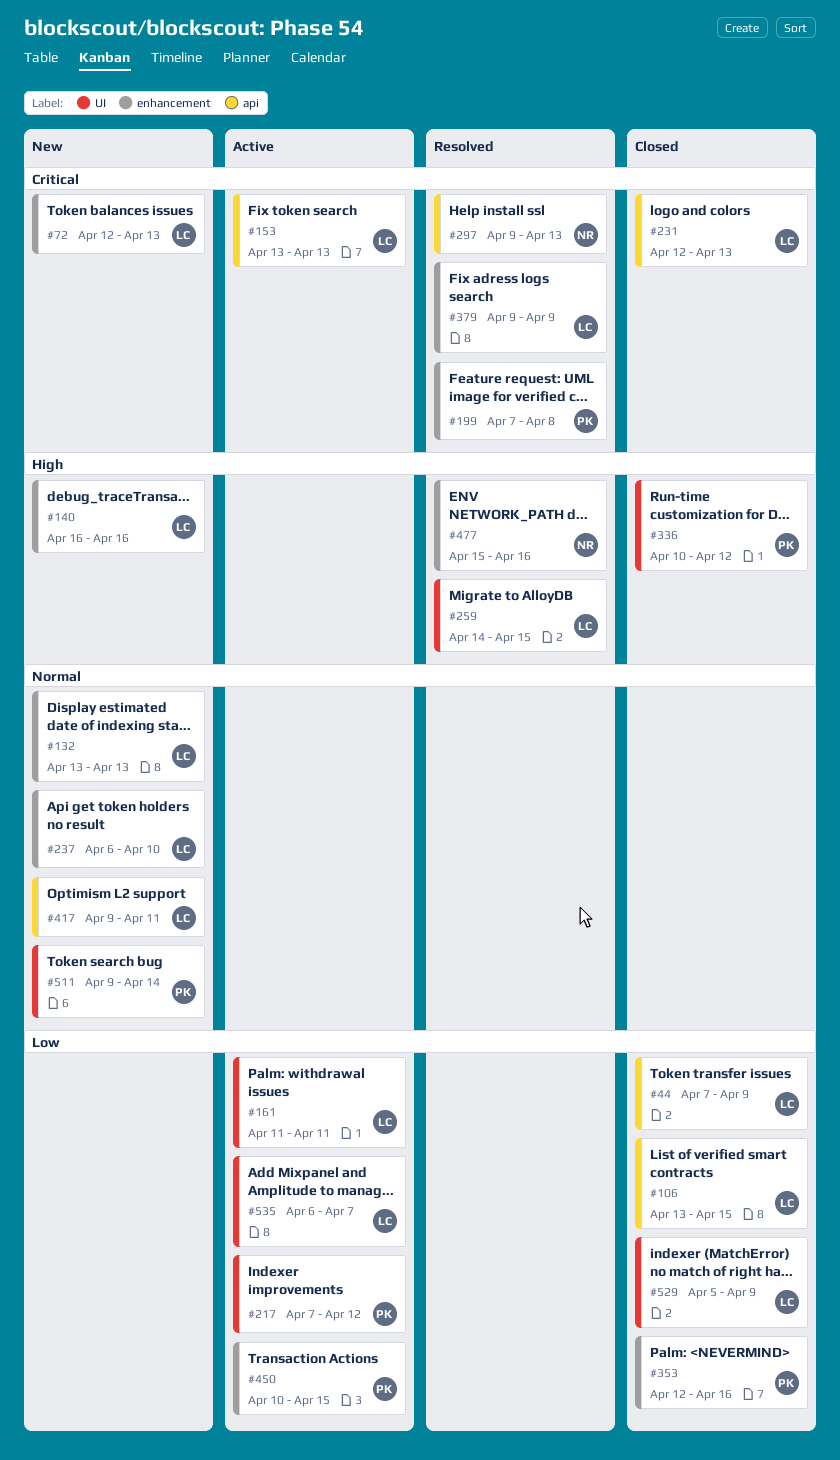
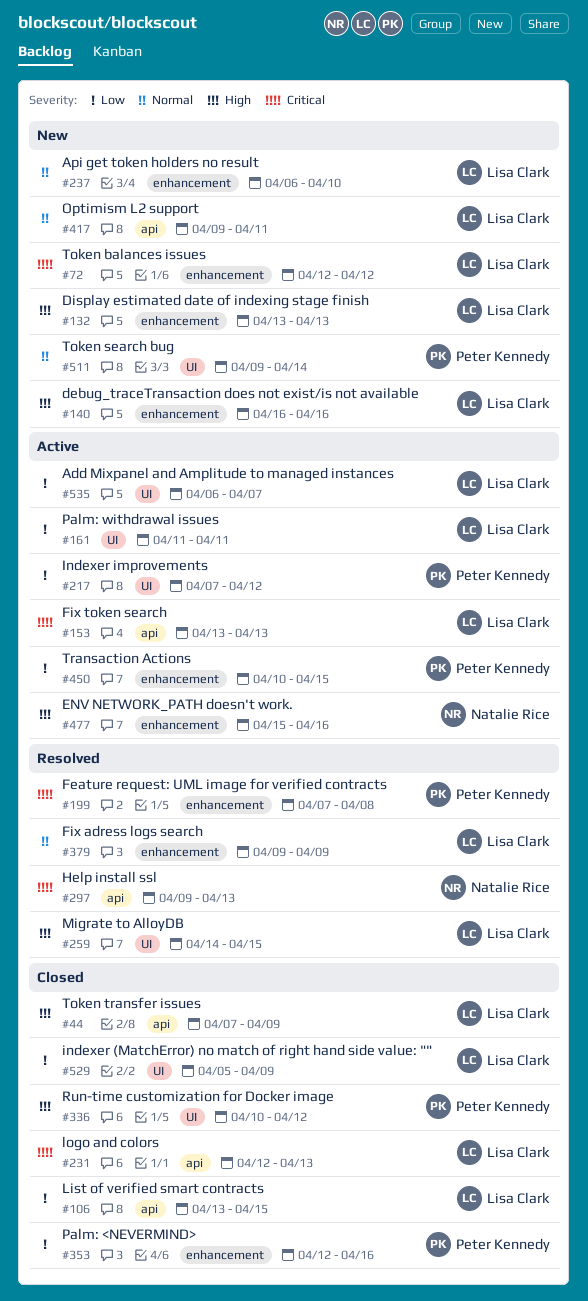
#44, priority: Low -> High
#72, due: Apr 13 -> Apr 12
#132, priority: Normal -> High
#379, priority: Critical -> Normal
#477, status: Resolved -> Active

